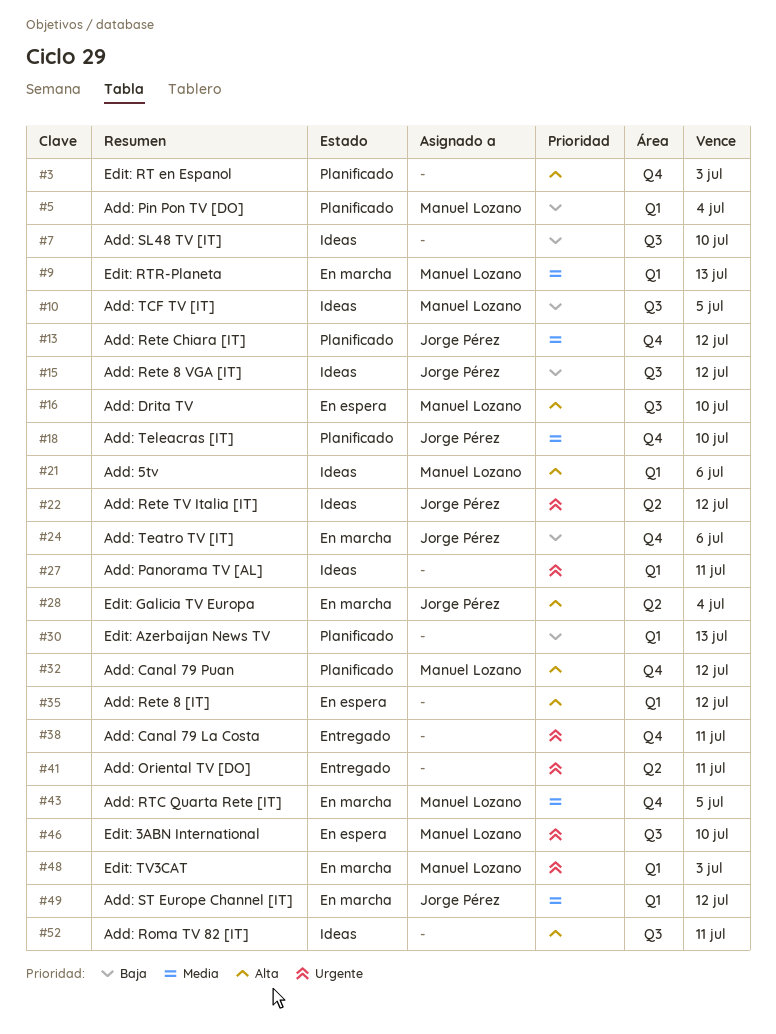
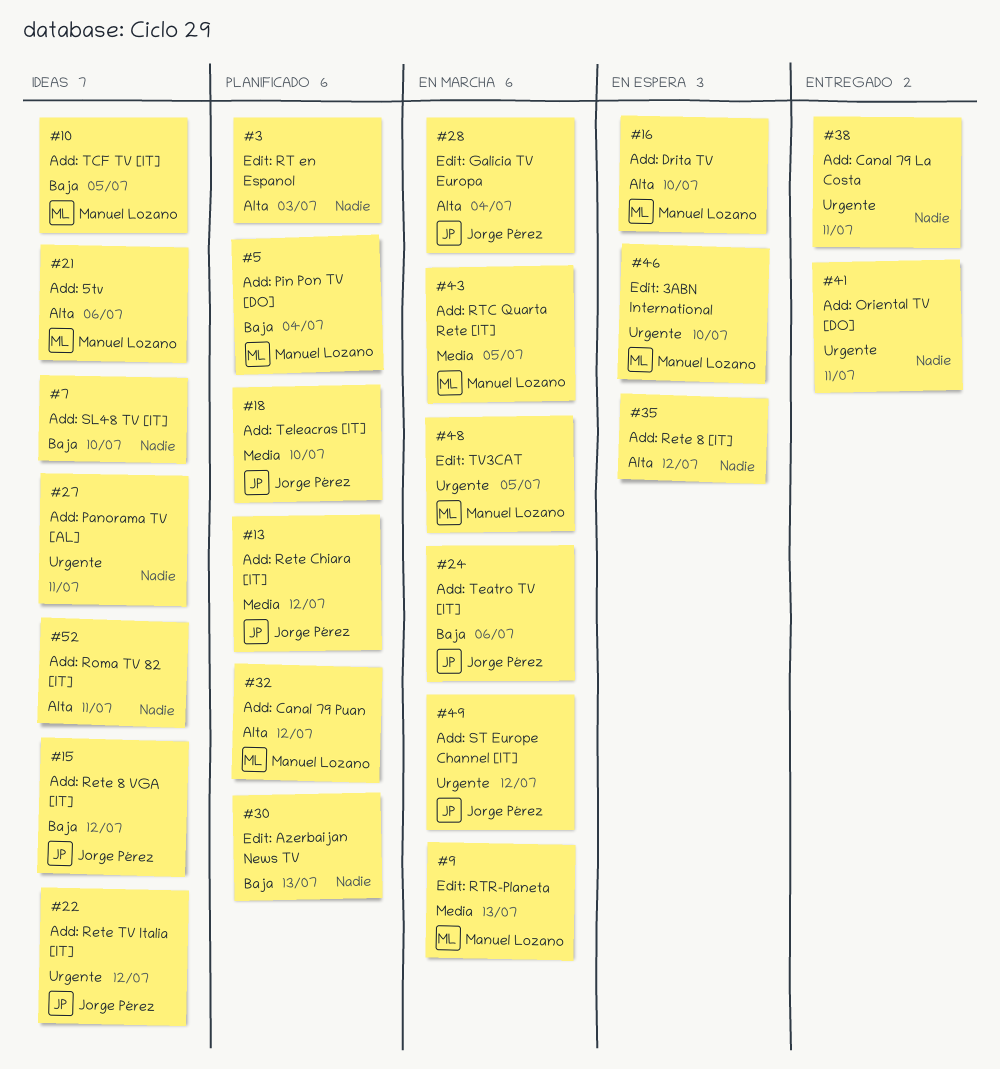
#48, due: Jul 3 -> Jul 5
#49, priority: Media -> Urgente

